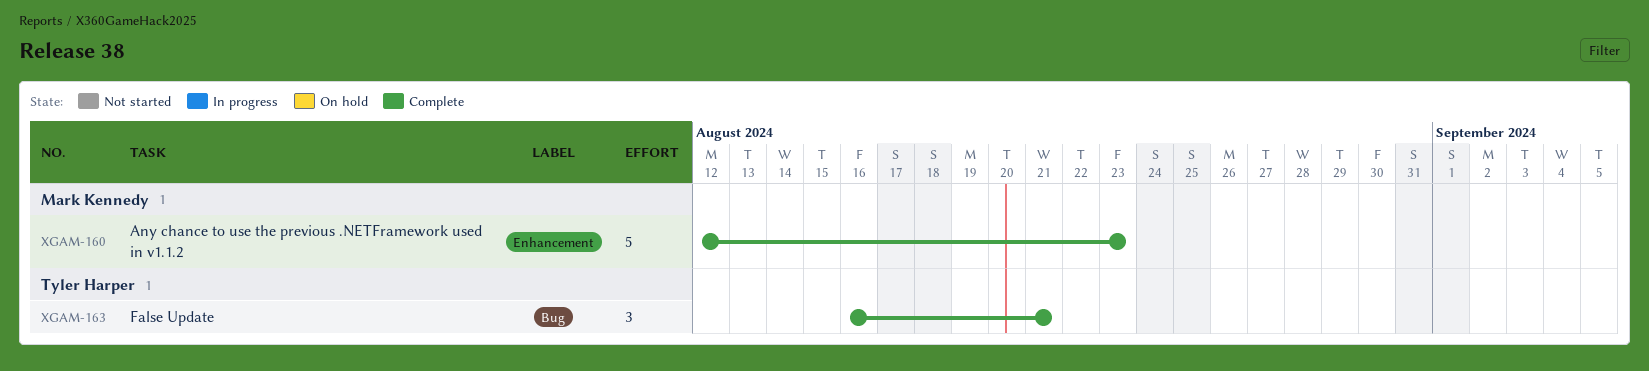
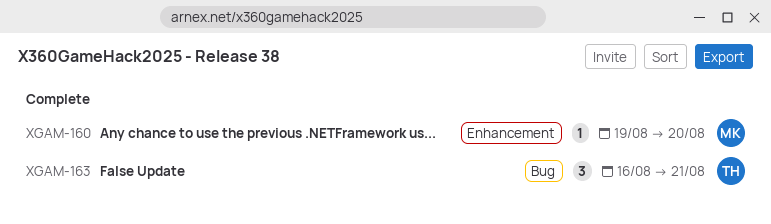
XGAM-160, estimate: 5 -> 1
XGAM-160, start: Aug 12 -> Aug 19
XGAM-160, due: Aug 23 -> Aug 20

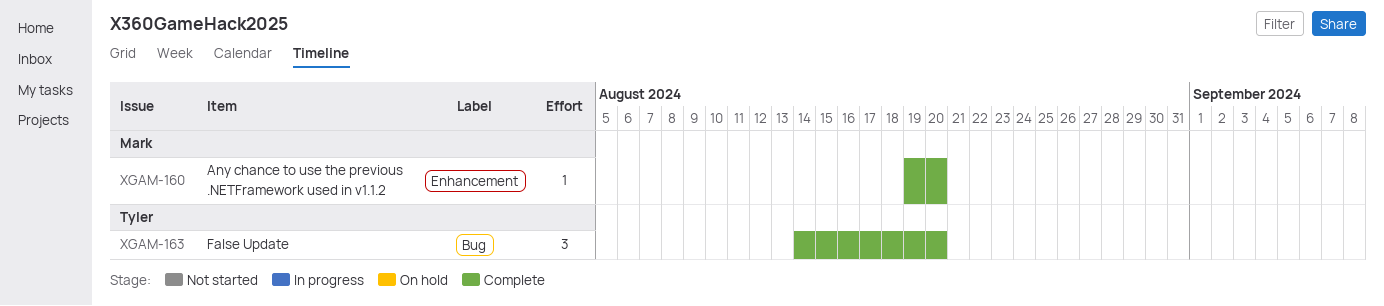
XGAM-163, start: Aug 16 -> Aug 14
XGAM-163, due: Aug 21 -> Aug 20

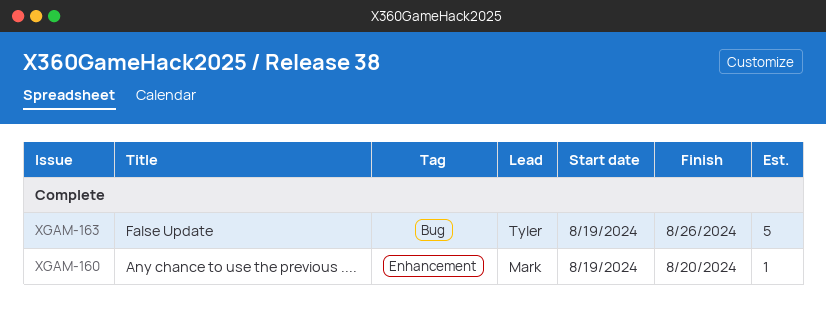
XGAM-163, estimate: 3 -> 5
XGAM-163, start: Aug 14 -> Aug 19
XGAM-163, due: Aug 20 -> Aug 26

